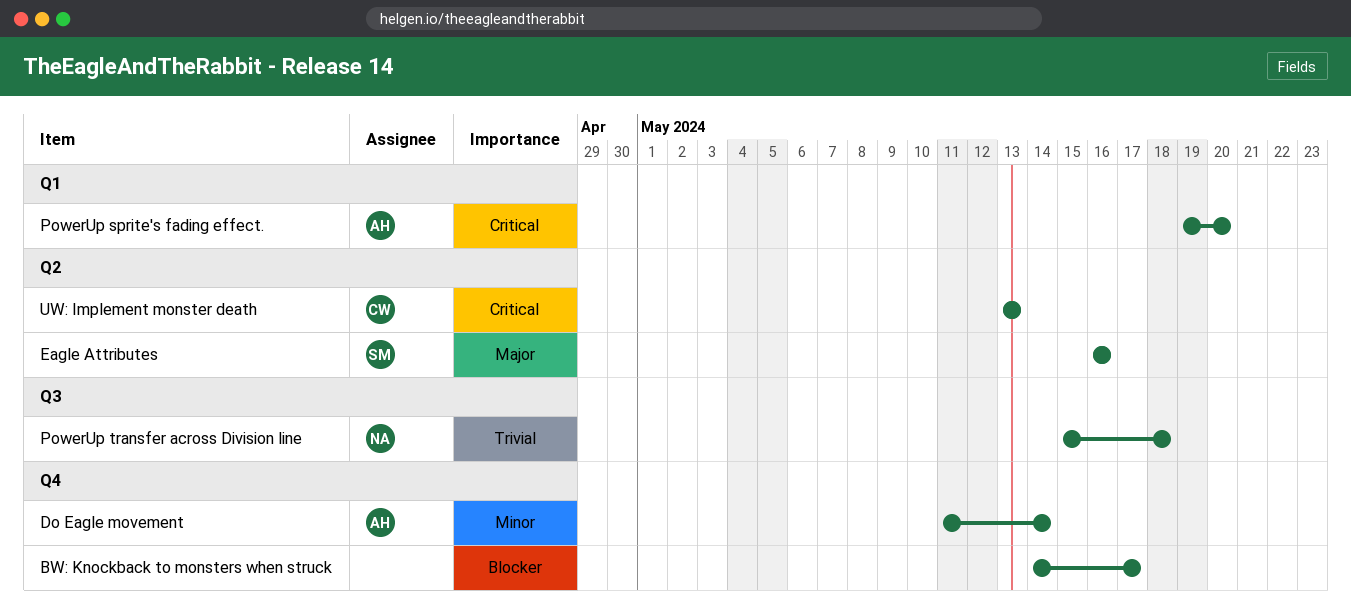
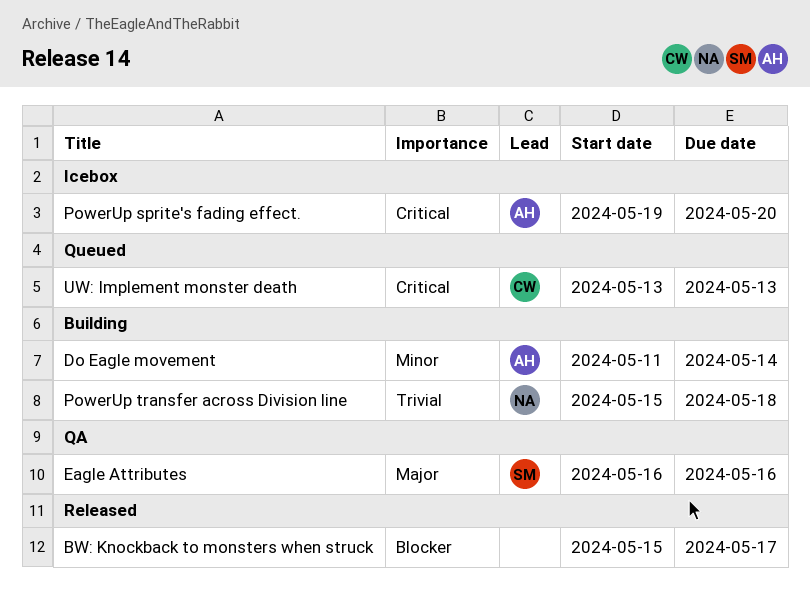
BW: Knockback to monsters when struck, start: May 14 -> May 15

